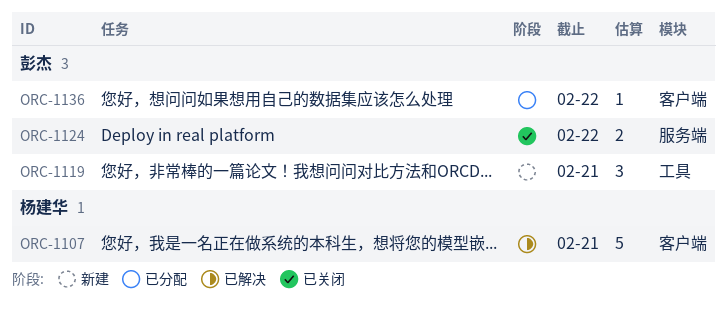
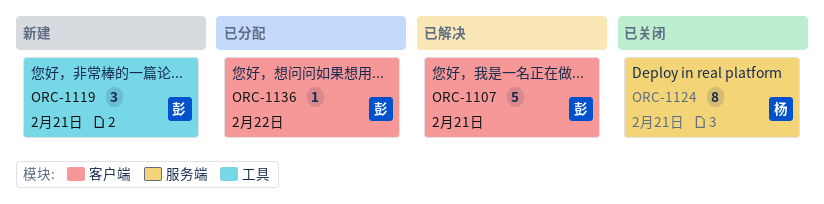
ORC-1107, owner: 杨建华 -> 彭杰
ORC-1124, owner: 彭杰 -> 杨建华
ORC-1124, estimate: 2 -> 8
ORC-1124, due: Feb 22 -> Feb 21

